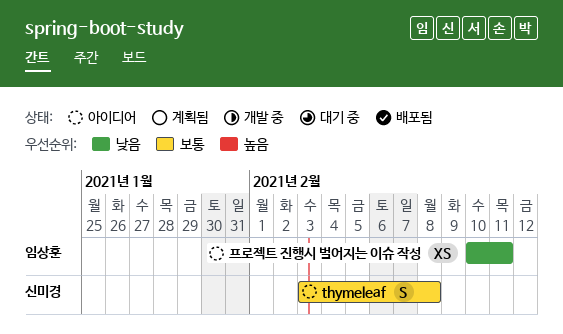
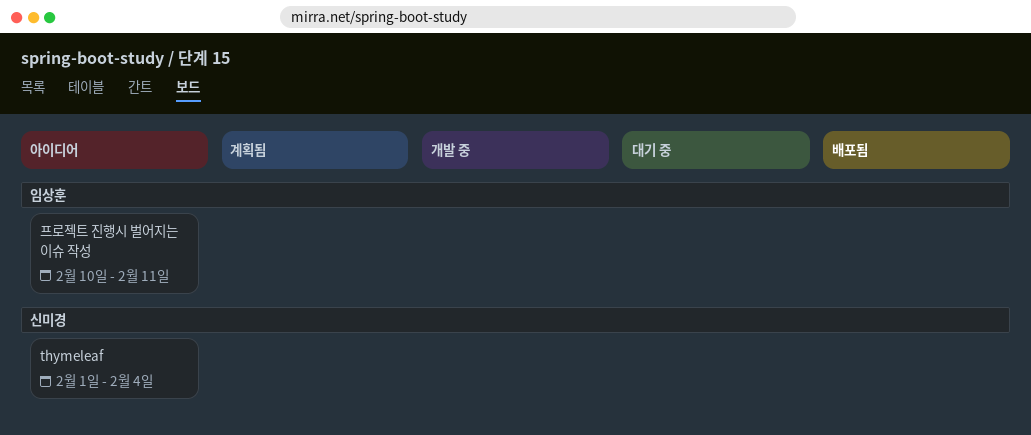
thymeleaf, start: Feb 3 -> Feb 1
thymeleaf, due: Feb 8 -> Feb 4

